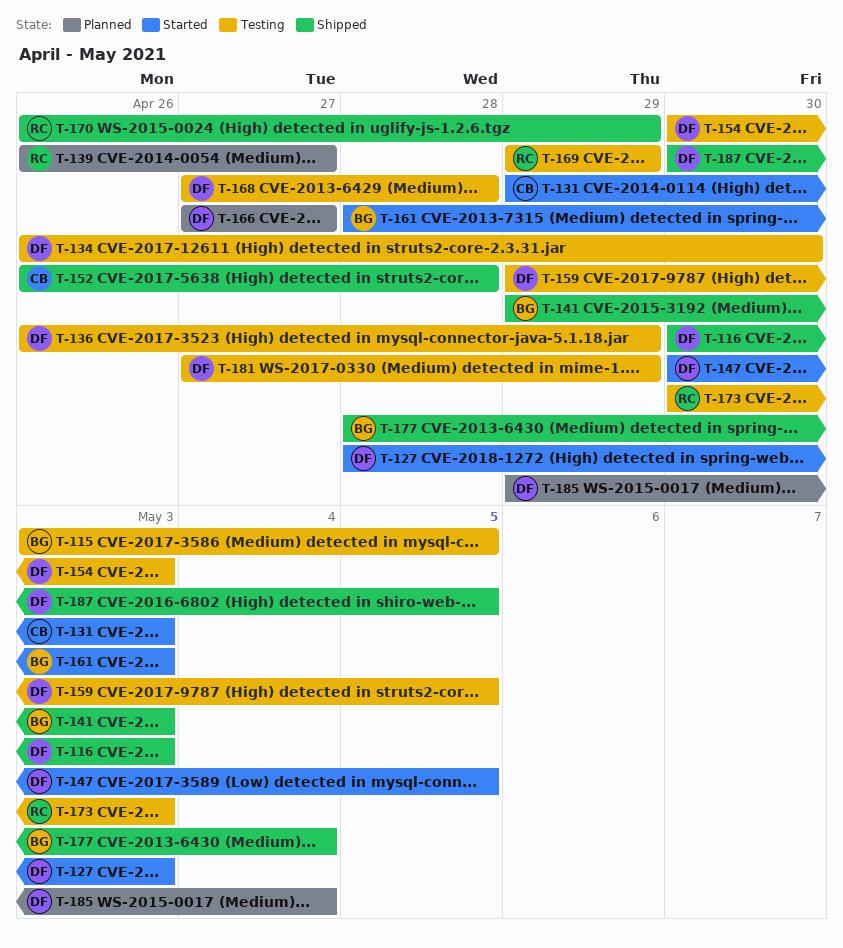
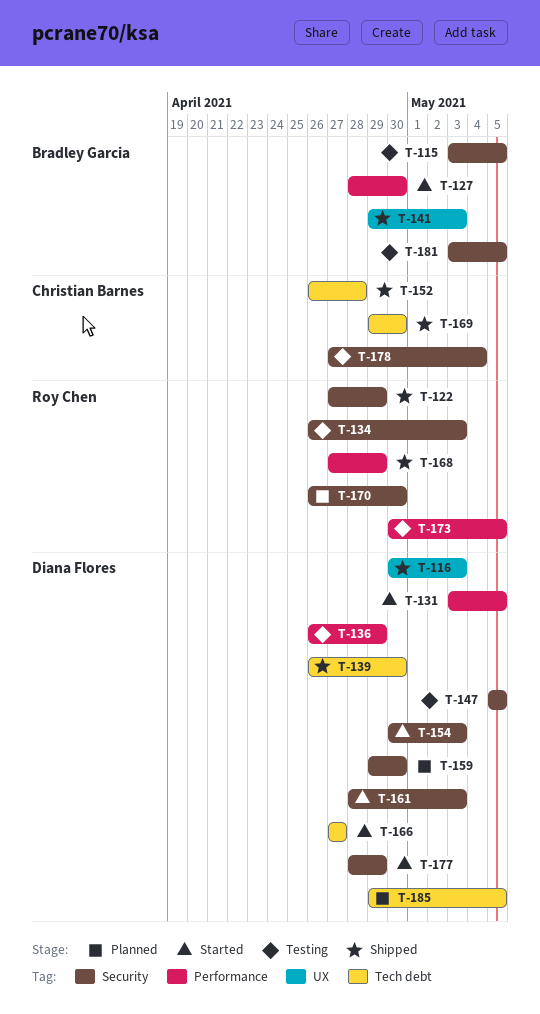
T-122: none -> present
T-127, owner: Diana Flores -> Bradley Garcia
T-127, due: May 3 -> Apr 30
T-131, owner: Christian Barnes -> Diana Flores
T-131, start: Apr 29 -> May 3
T-131, due: May 3 -> May 5
T-134, owner: Diana Flores -> Roy Chen
T-134, due: Apr 30 -> May 3
T-139, status: Planned -> Shipped
T-139, owner: Roy Chen -> Diana Flores
T-139, due: Apr 27 -> Apr 30
T-147, status: Started -> Testing
T-147, start: Apr 30 -> May 5
T-154, status: Testing -> Started
T-159, status: Testing -> Planned
T-159, due: May 5 -> Apr 30
T-161, owner: Bradley Garcia -> Diana Flores
T-166, status: Planned -> Started
T-168, status: Testing -> Shipped
T-168, owner: Diana Flores -> Roy Chen
T-168, due: Apr 28 -> Apr 29
T-169, status: Testing -> Shipped
T-169, owner: Roy Chen -> Christian Barnes
T-169, due: Apr 29 -> Apr 30
T-170, status: Shipped -> Planned
T-170, due: Apr 29 -> Apr 30
T-173, due: May 3 -> May 5
T-177, status: Shipped -> Started
T-177, owner: Bradley Garcia -> Diana Flores
T-177, due: May 4 -> Apr 29
T-178: none -> present
T-181, owner: Diana Flores -> Bradley Garcia
T-181, start: Apr 27 -> May 3
T-181, due: Apr 29 -> May 5
T-185, due: May 4 -> May 5
T-187: present -> none

